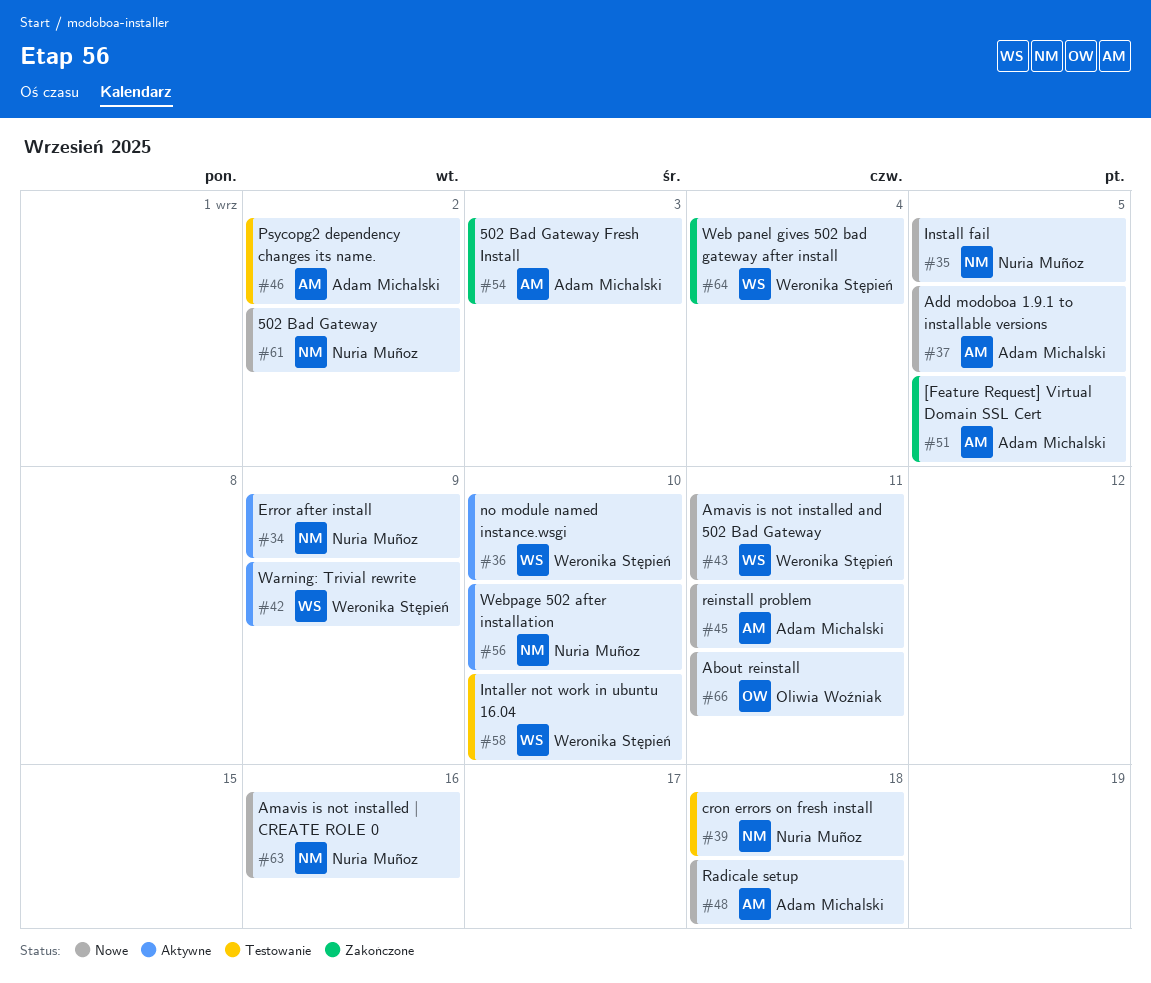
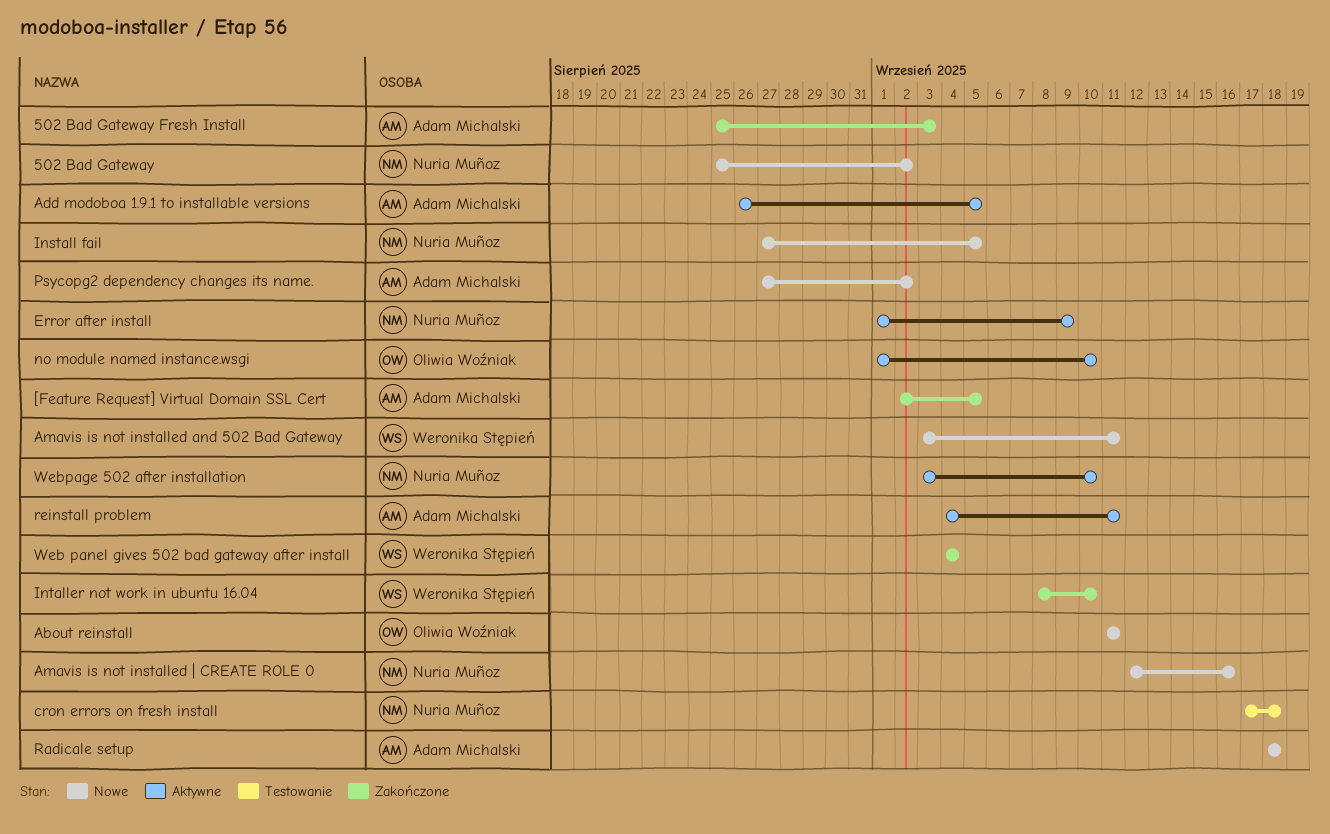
Add modoboa 1.9.1 to installable versions, status: Nowe -> Aktywne
Intaller not work in ubuntu 16.04, status: Testowanie -> Zakończone
no module named instance.wsgi, owner: Weronika Stępień -> Oliwia Woźniak
Psycopg2 dependency changes its name., status: Testowanie -> Nowe
reinstall problem, status: Nowe -> Aktywne
Warning: Trivial rewrite: present -> none

